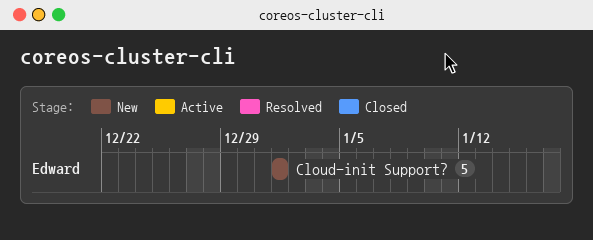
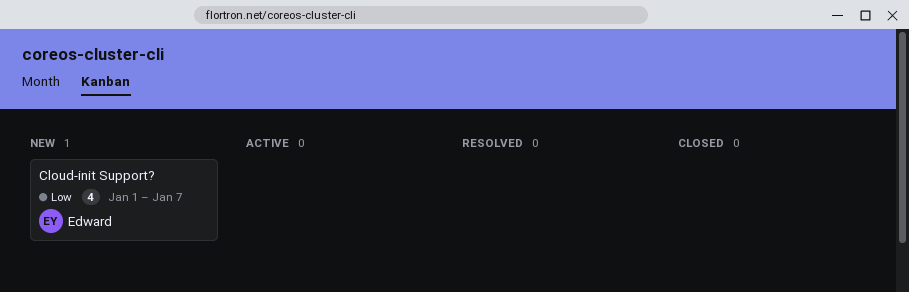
Cloud-init Support?, estimate: 5 -> 4
Cloud-init Support?, due: Jan 1 -> Jan 7

